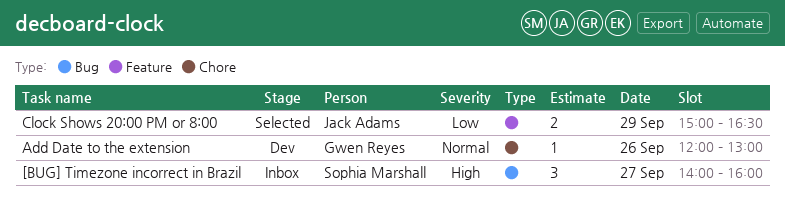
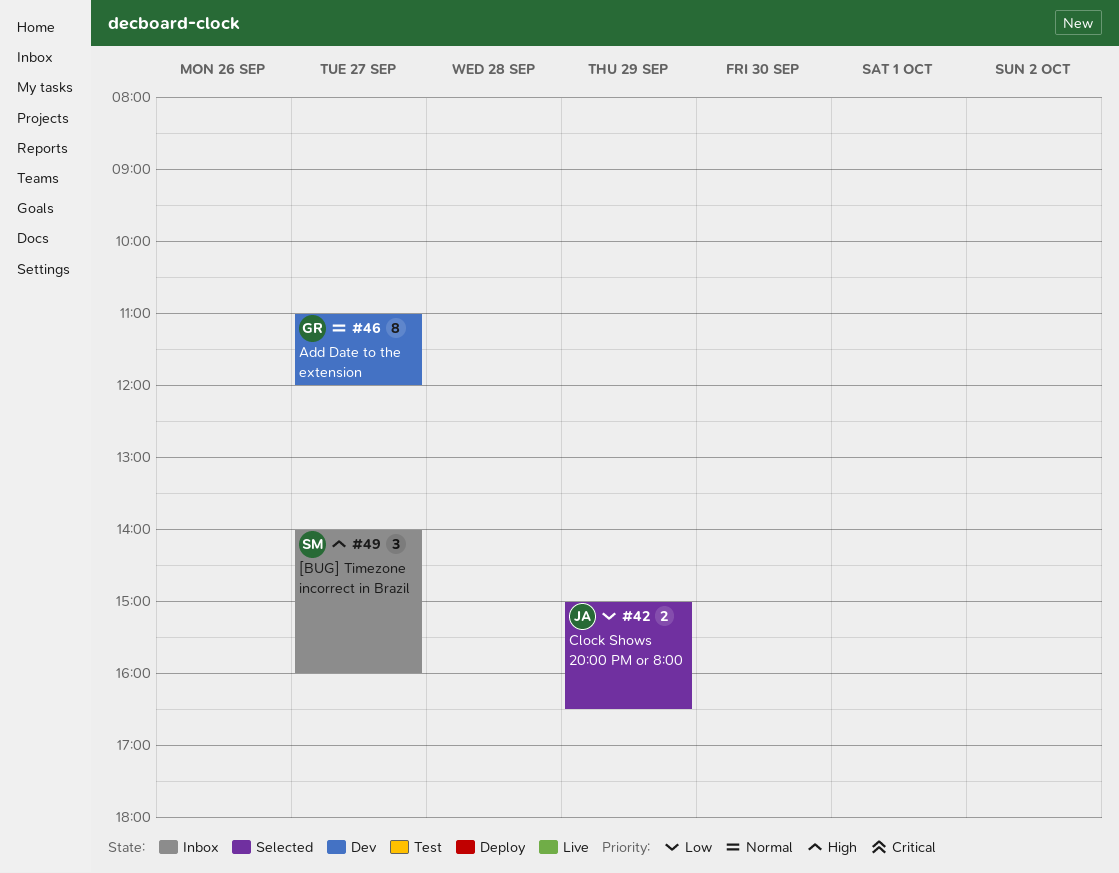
Add Date to the extension, estimate: 1 -> 8
Add Date to the extension, day: Sep 26 -> Sep 27
Add Date to the extension, begins: 12:00 -> 11:00
Add Date to the extension, ends: 13:00 -> 12:00

